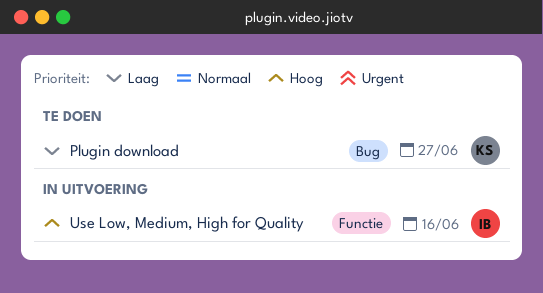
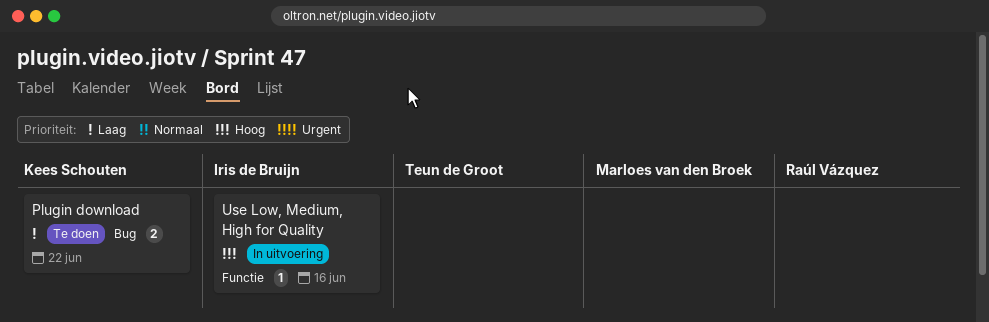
Plugin download, due: Jun 27 -> Jun 22

